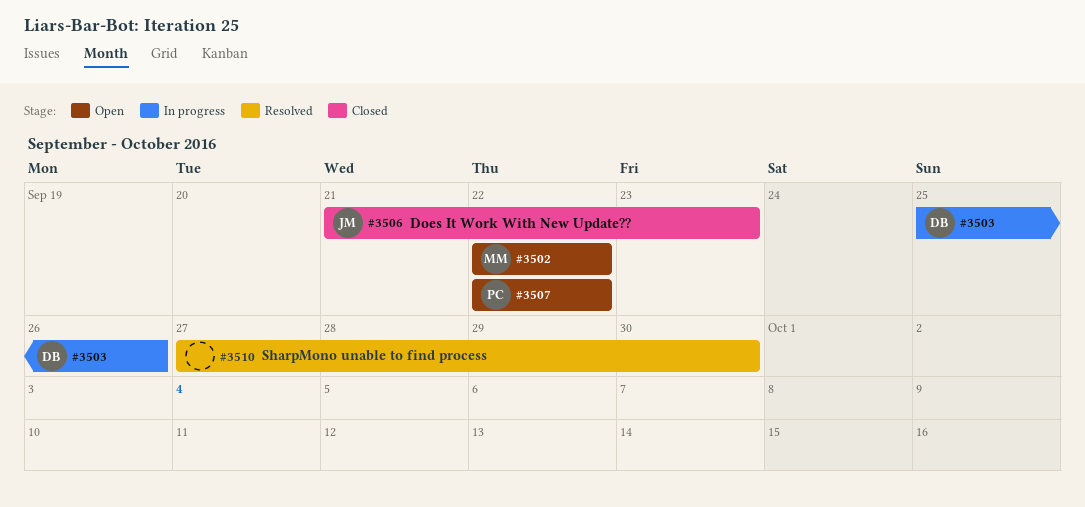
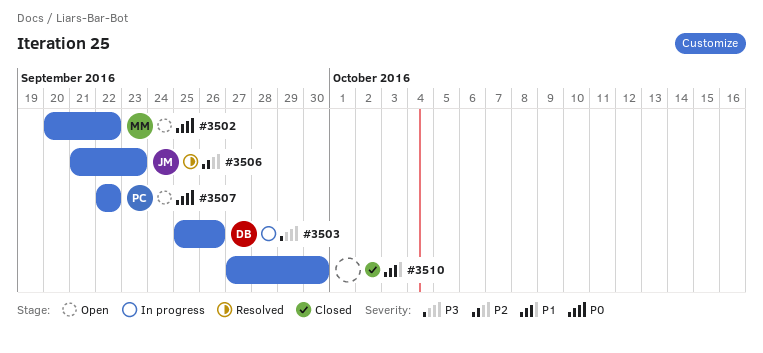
#3502, start: Sep 22 -> Sep 20
#3506, status: Closed -> Resolved
#3510, status: Resolved -> Closed

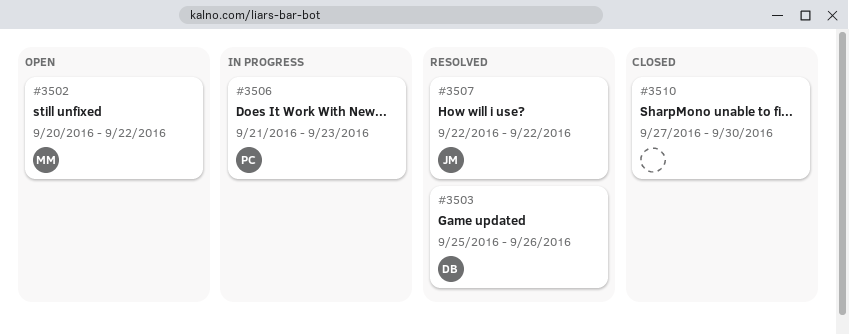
#3503, status: In progress -> Resolved
#3506, status: Resolved -> In progress
#3506, owner: JM -> PC
#3507, status: Open -> Resolved
#3507, owner: PC -> JM

